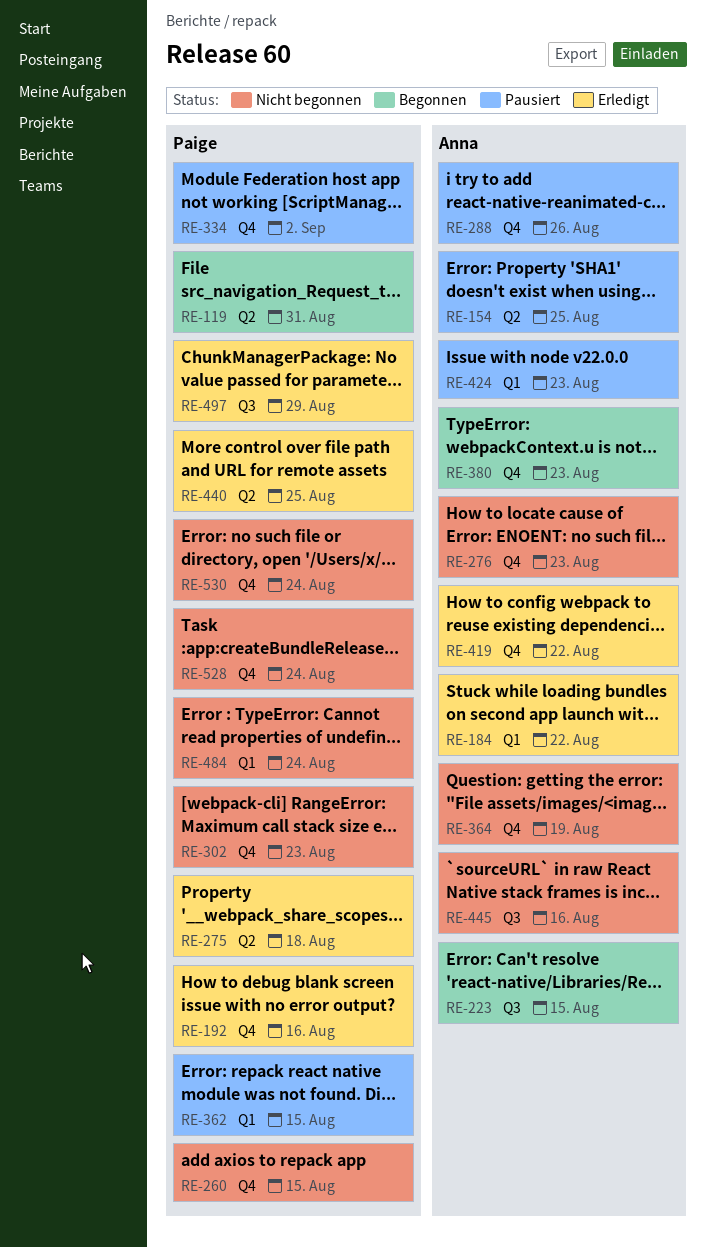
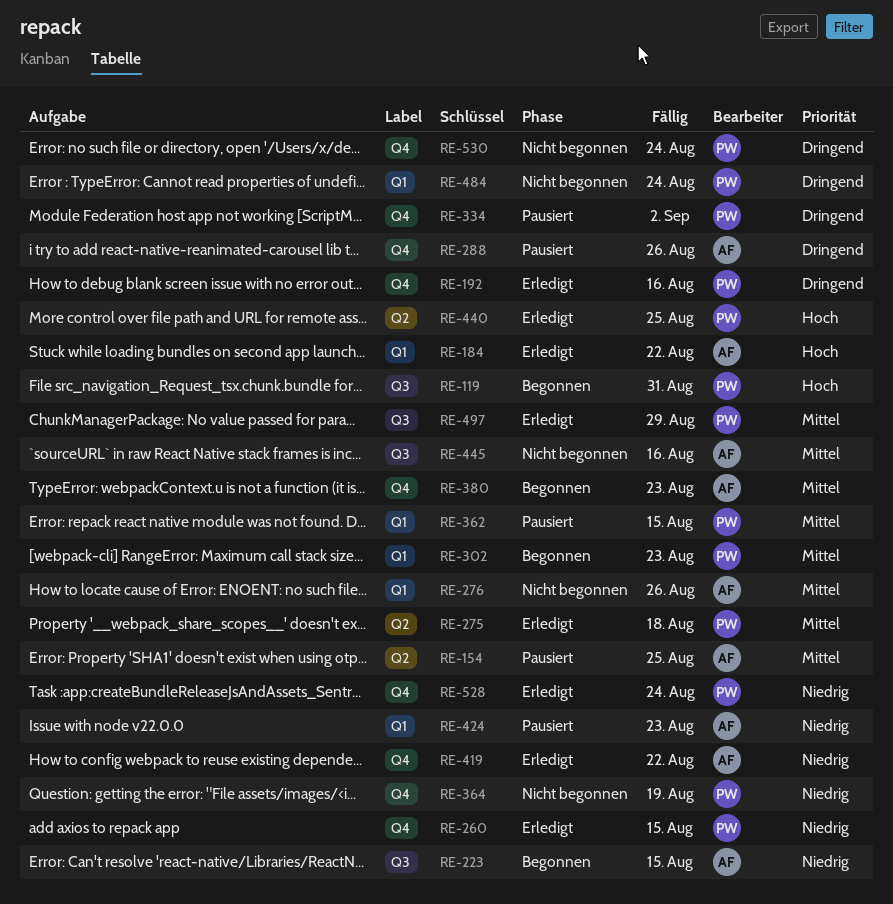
RE-119, label: Q2 -> Q3
RE-260, status: Nicht begonnen -> Erledigt
RE-276, label: Q4 -> Q1
RE-276, due: Aug 23 -> Aug 26
RE-302, status: Nicht begonnen -> Begonnen
RE-302, label: Q4 -> Q1
RE-364, owner: Anna -> Paige
RE-528, status: Nicht begonnen -> Erledigt

